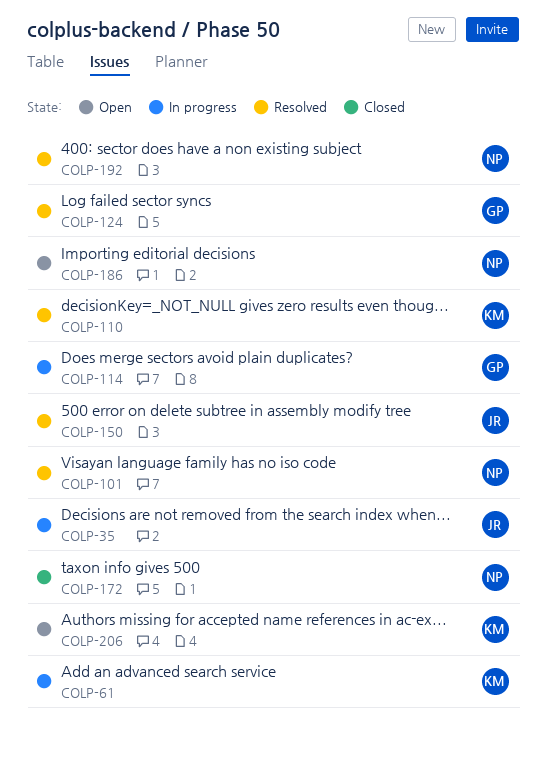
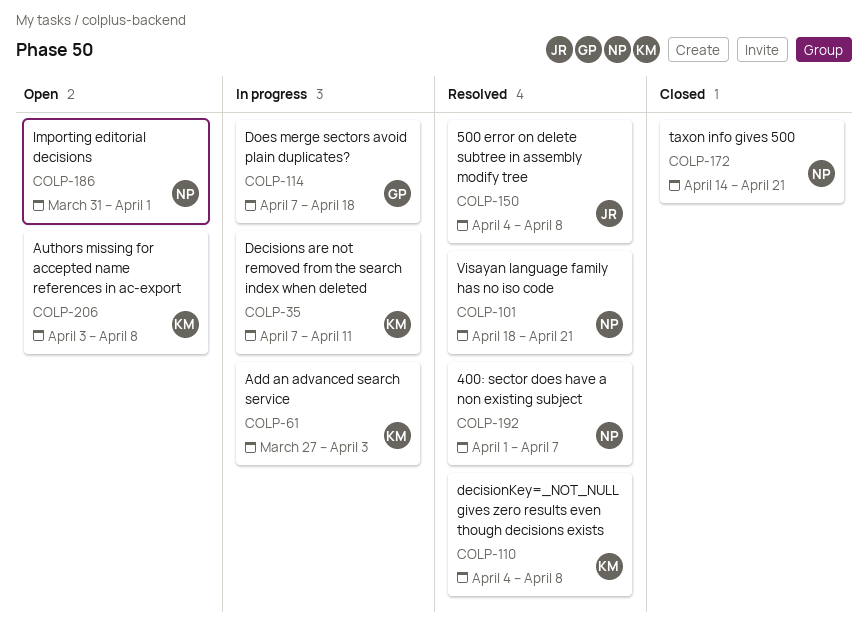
COLP-35, owner: JR -> KM
COLP-124: present -> none

